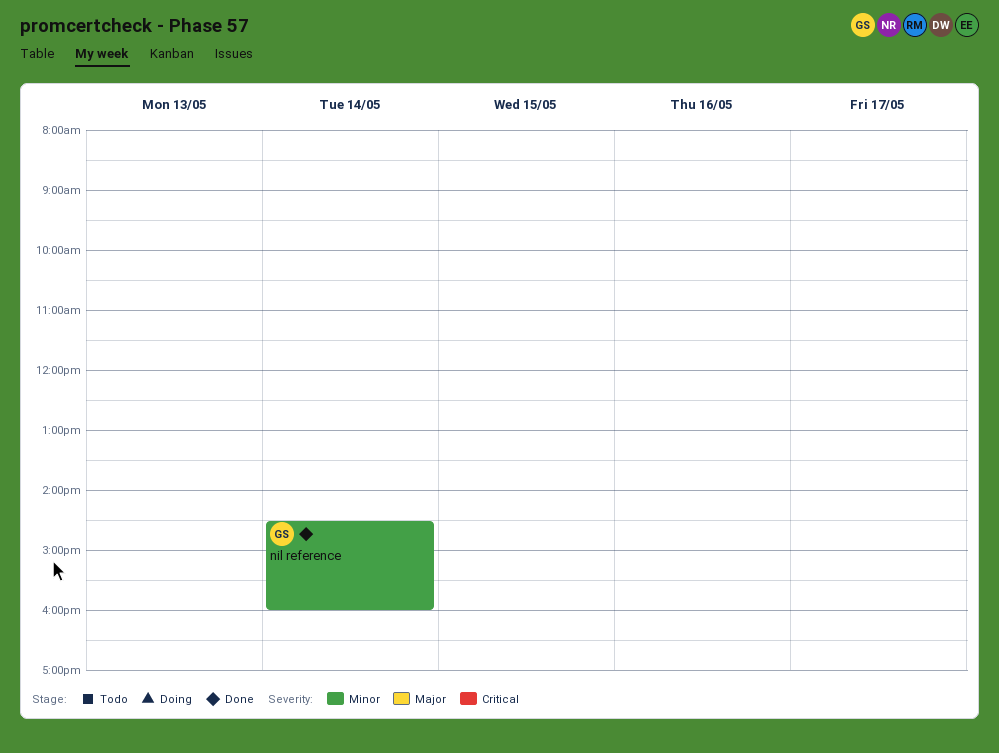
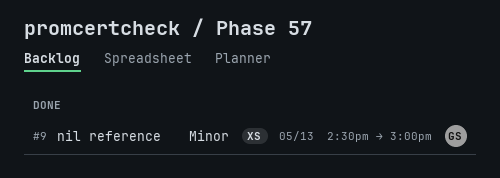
nil reference, day: May 14 -> May 13
nil reference, ends: 16:00 -> 15:00

